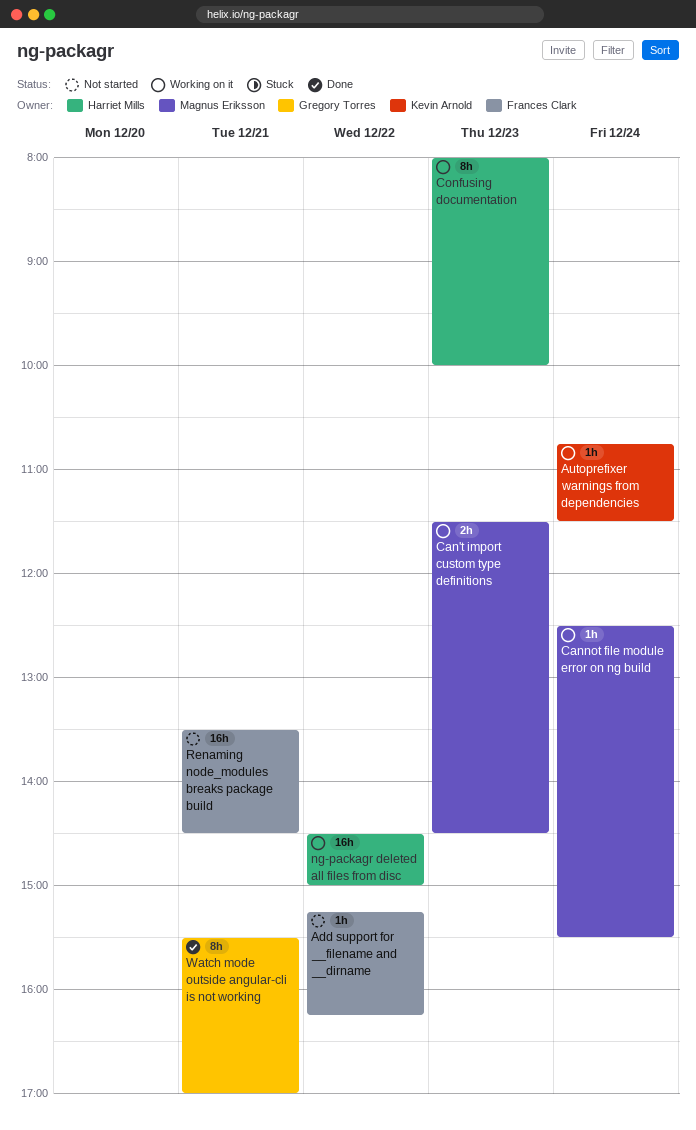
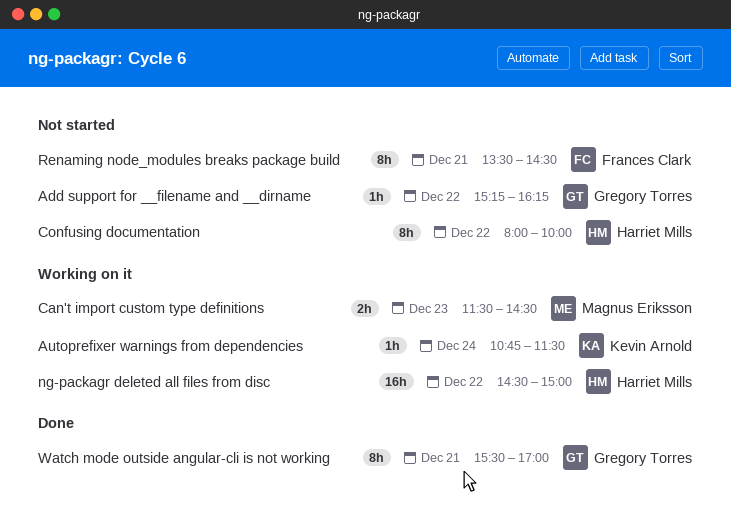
Add support for __filename and __dirname, owner: Frances Clark -> Gregory Torres
Cannot file module error on ng build: present -> none
Confusing documentation, status: Working on it -> Not started
Confusing documentation, day: Dec 23 -> Dec 22
Renaming node_modules breaks package build, estimate: 16h -> 8h

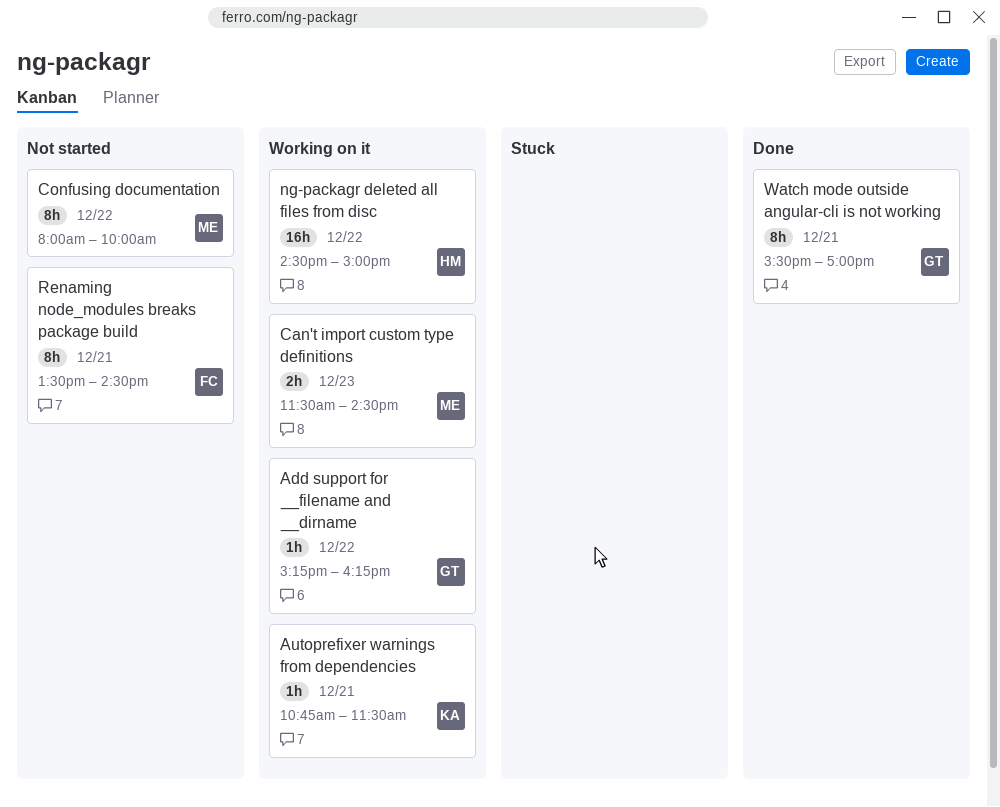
Add support for __filename and __dirname, status: Not started -> Working on it
Autoprefixer warnings from dependencies, day: Dec 24 -> Dec 21
Confusing documentation, owner: Harriet Mills -> Magnus Eriksson

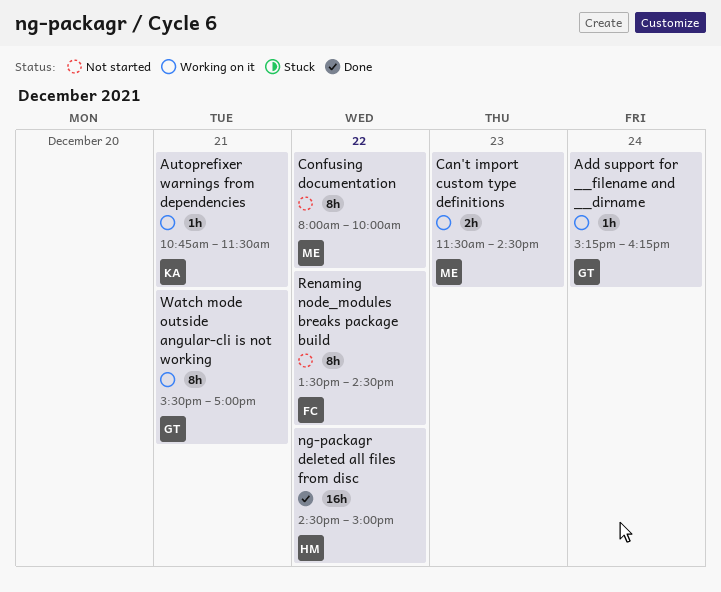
Add support for __filename and __dirname, day: Dec 22 -> Dec 24
ng-packagr deleted all files from disc, status: Working on it -> Done
Renaming node_modules breaks package build, day: Dec 21 -> Dec 22
Watch mode outside angular-cli is not working, status: Done -> Working on it

